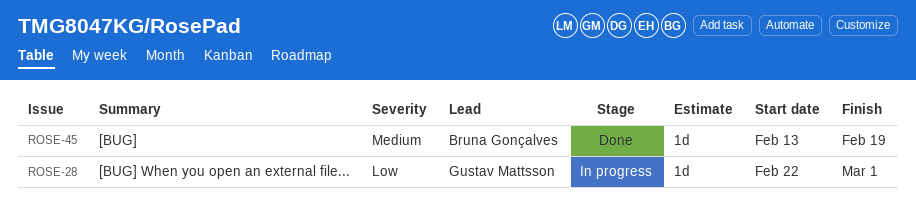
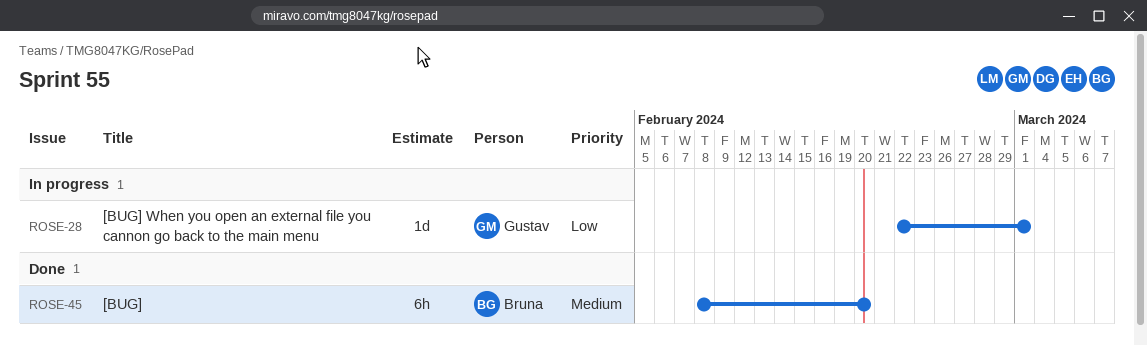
ROSE-45, estimate: 1d -> 6h
ROSE-45, start: Feb 13 -> Feb 8
ROSE-45, due: Feb 19 -> Feb 20

